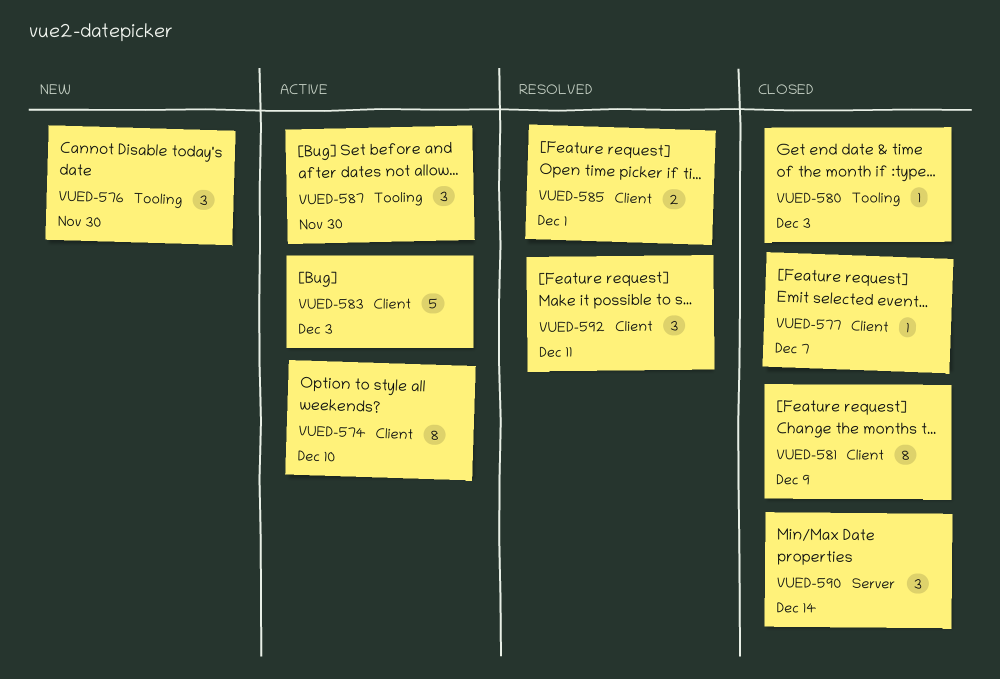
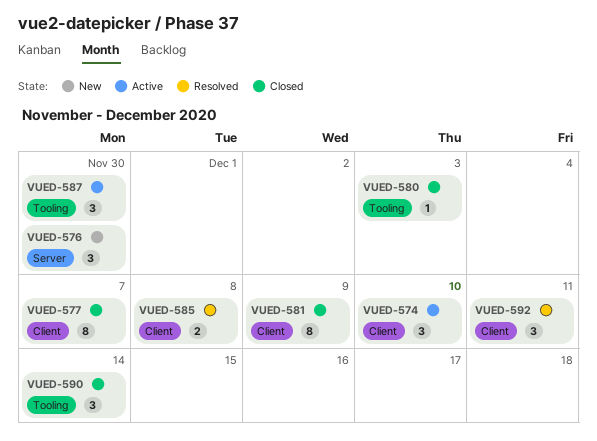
VUED-574, estimate: 8 -> 3
VUED-576, label: Tooling -> Server
VUED-577, estimate: 1 -> 8
VUED-583: present -> none
VUED-585, due: Dec 1 -> Dec 8
VUED-590, label: Server -> Tooling

